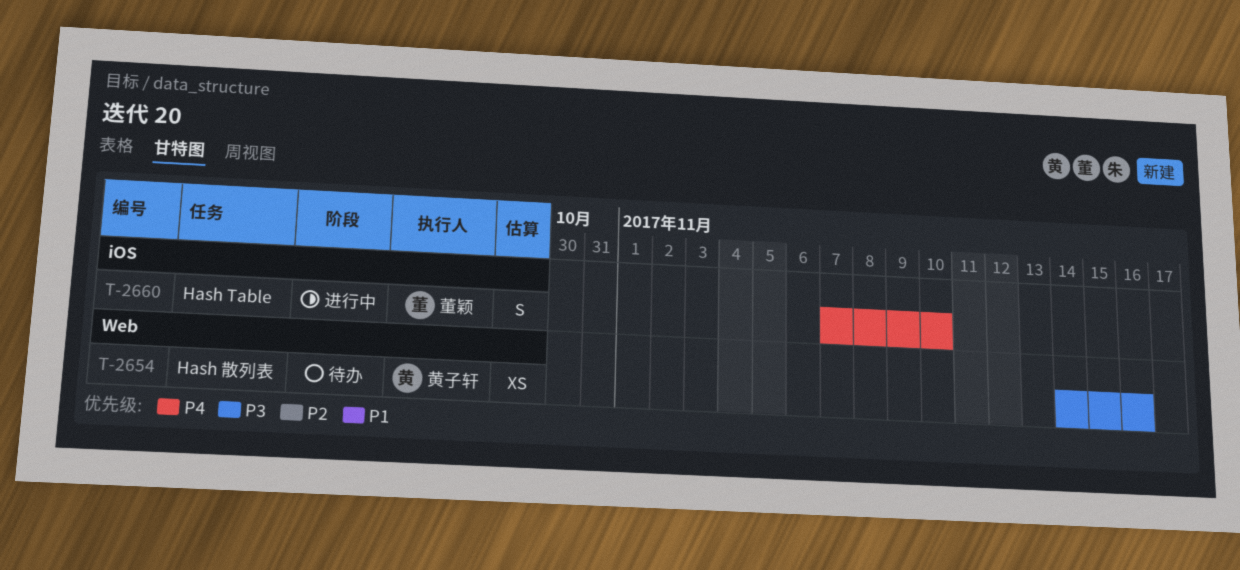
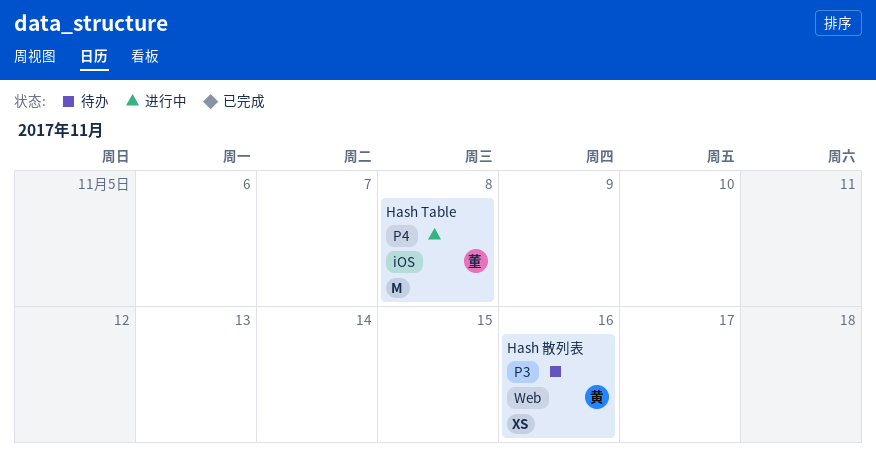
Hash Table, estimate: S -> M
Hash Table, due: Nov 10 -> Nov 8

